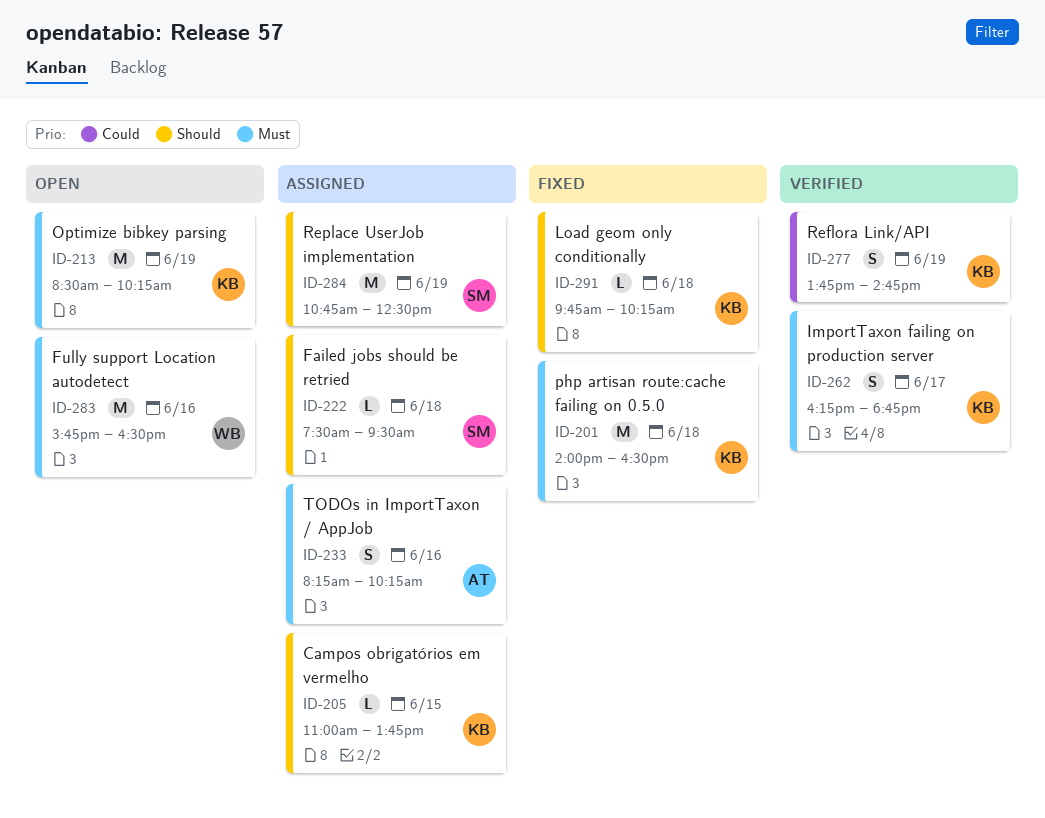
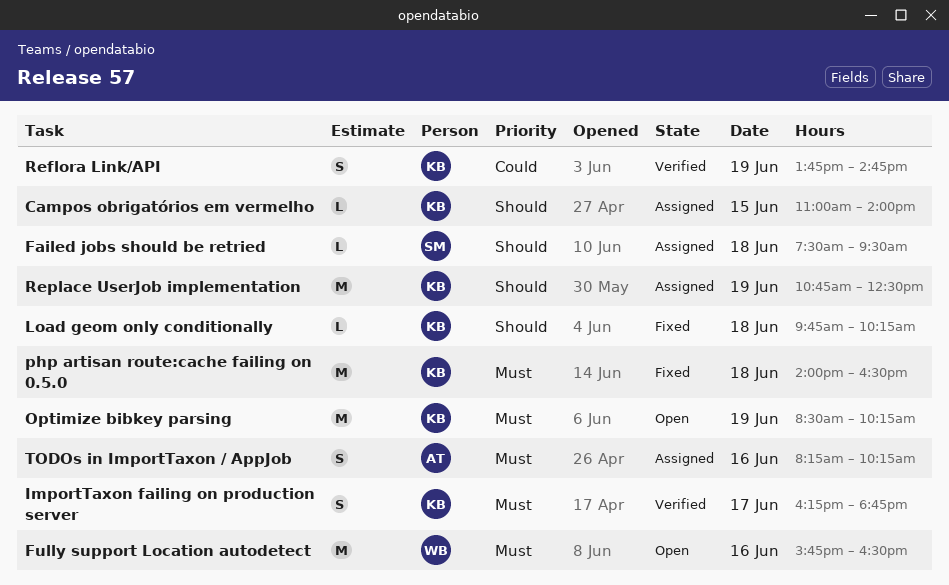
Campos obrigatórios em vermelho, ends: 13:45 -> 14:00
Replace UserJob implementation, owner: SM -> KB

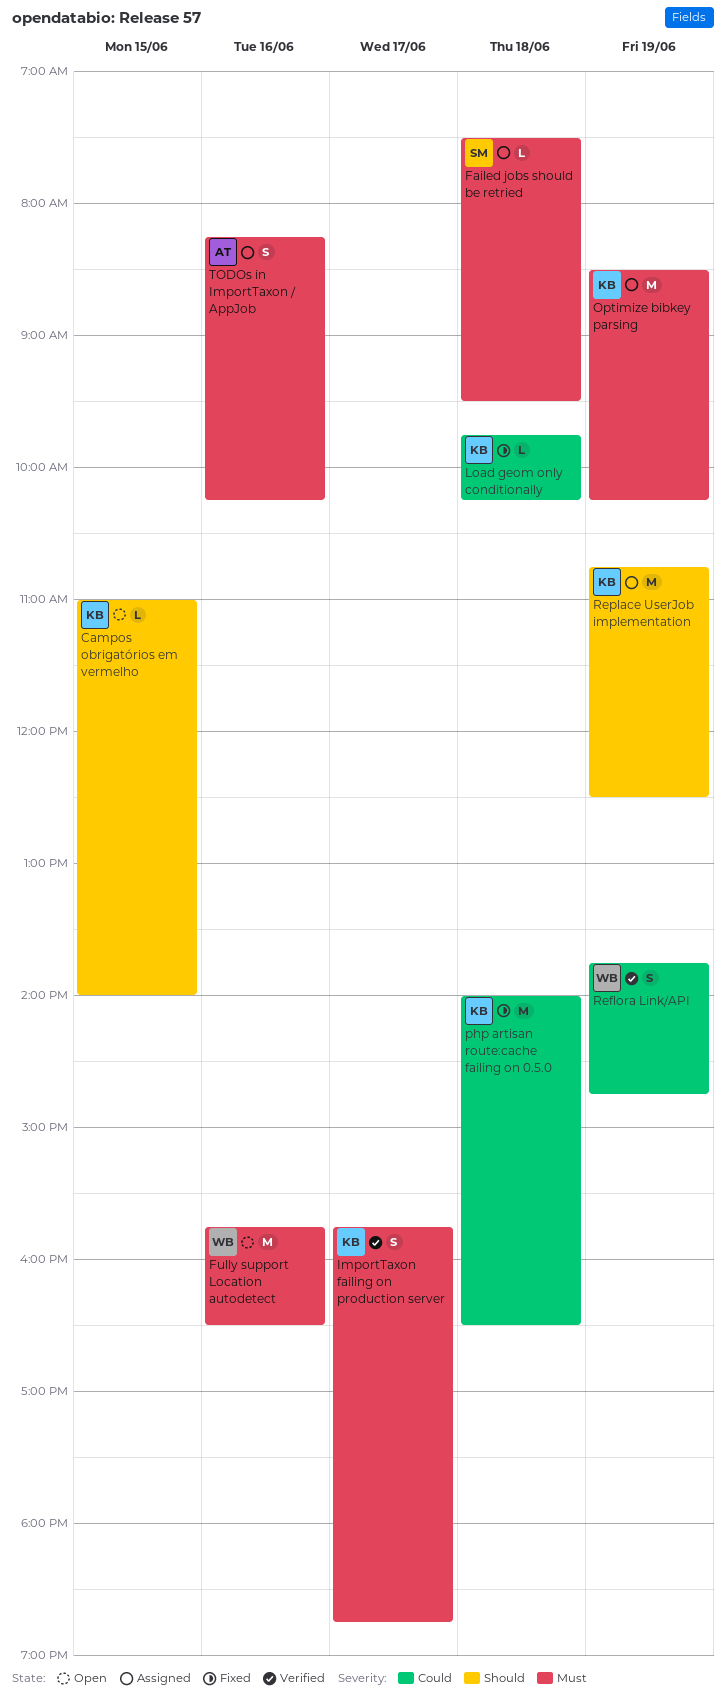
Campos obrigatórios em vermelho, status: Assigned -> Open
Failed jobs should be retried, priority: Should -> Must
ImportTaxon failing on production server, begins: 16:15 -> 15:45
Load geom only conditionally, priority: Should -> Could
Optimize bibkey parsing, status: Open -> Assigned
php artisan route:cache failing on 0.5.0, priority: Must -> Could
Reflora Link/API, owner: KB -> WB

